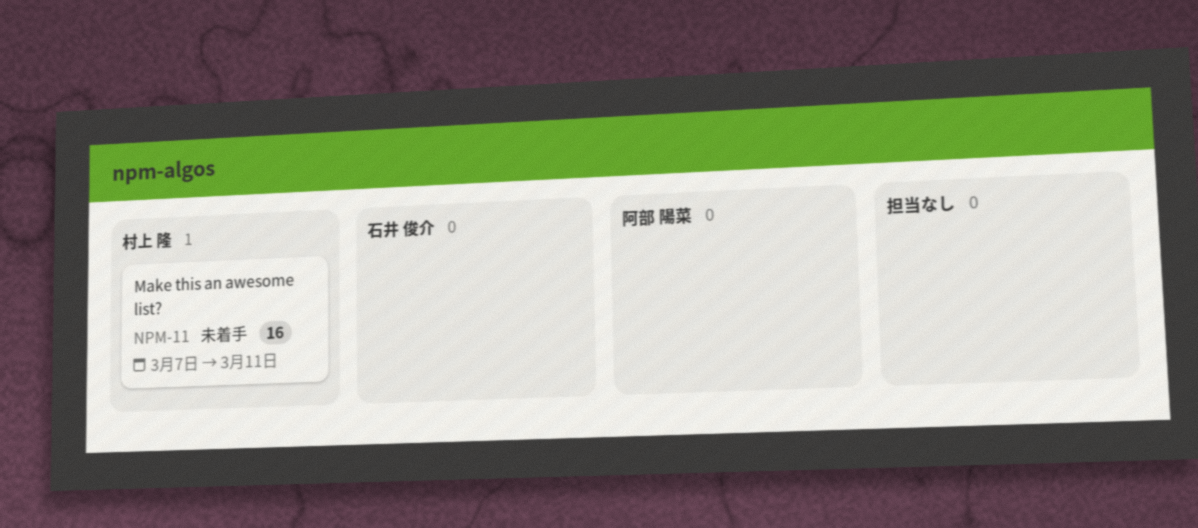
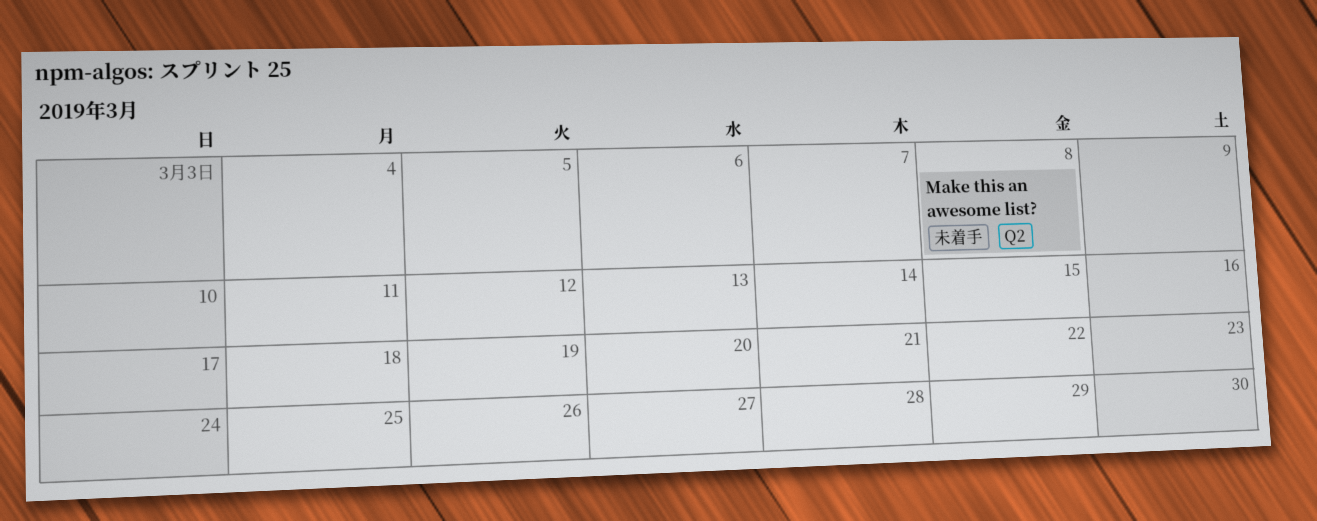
Make this an awesome list?, due: Mar 11 -> Mar 8

